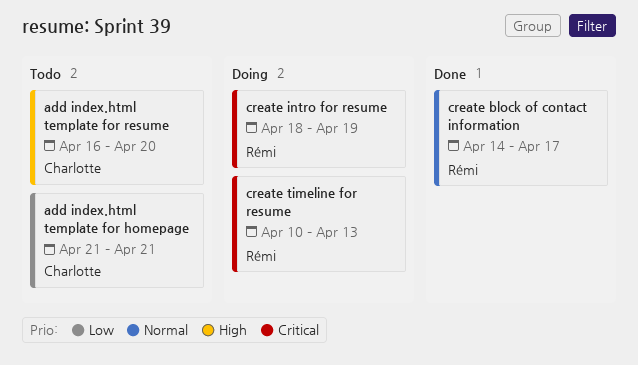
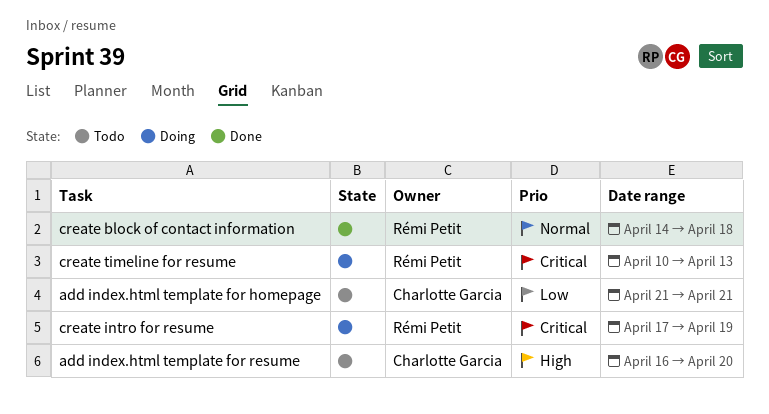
create block of contact information, due: Apr 17 -> Apr 18
create intro for resume, start: Apr 18 -> Apr 17

